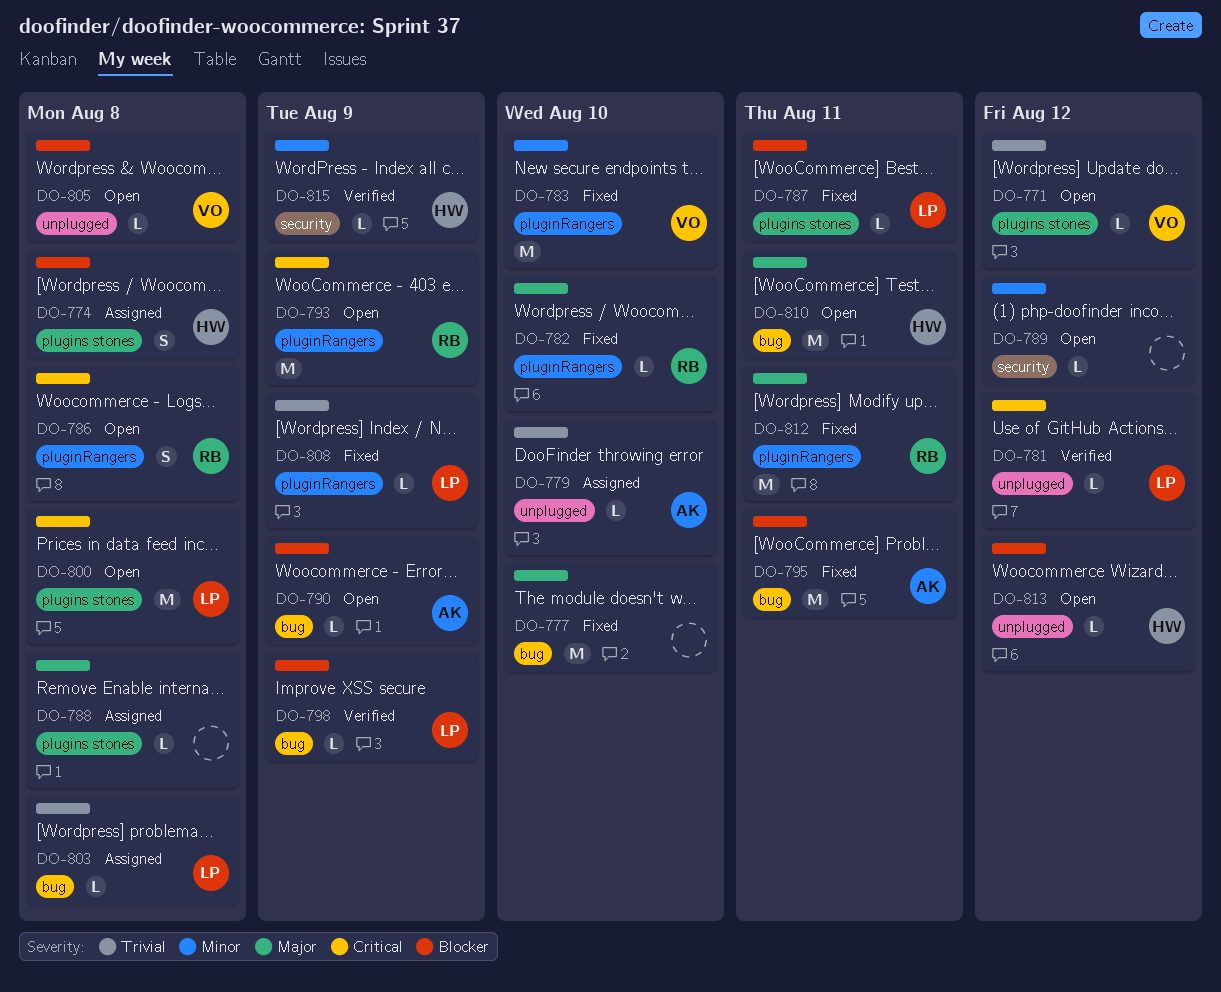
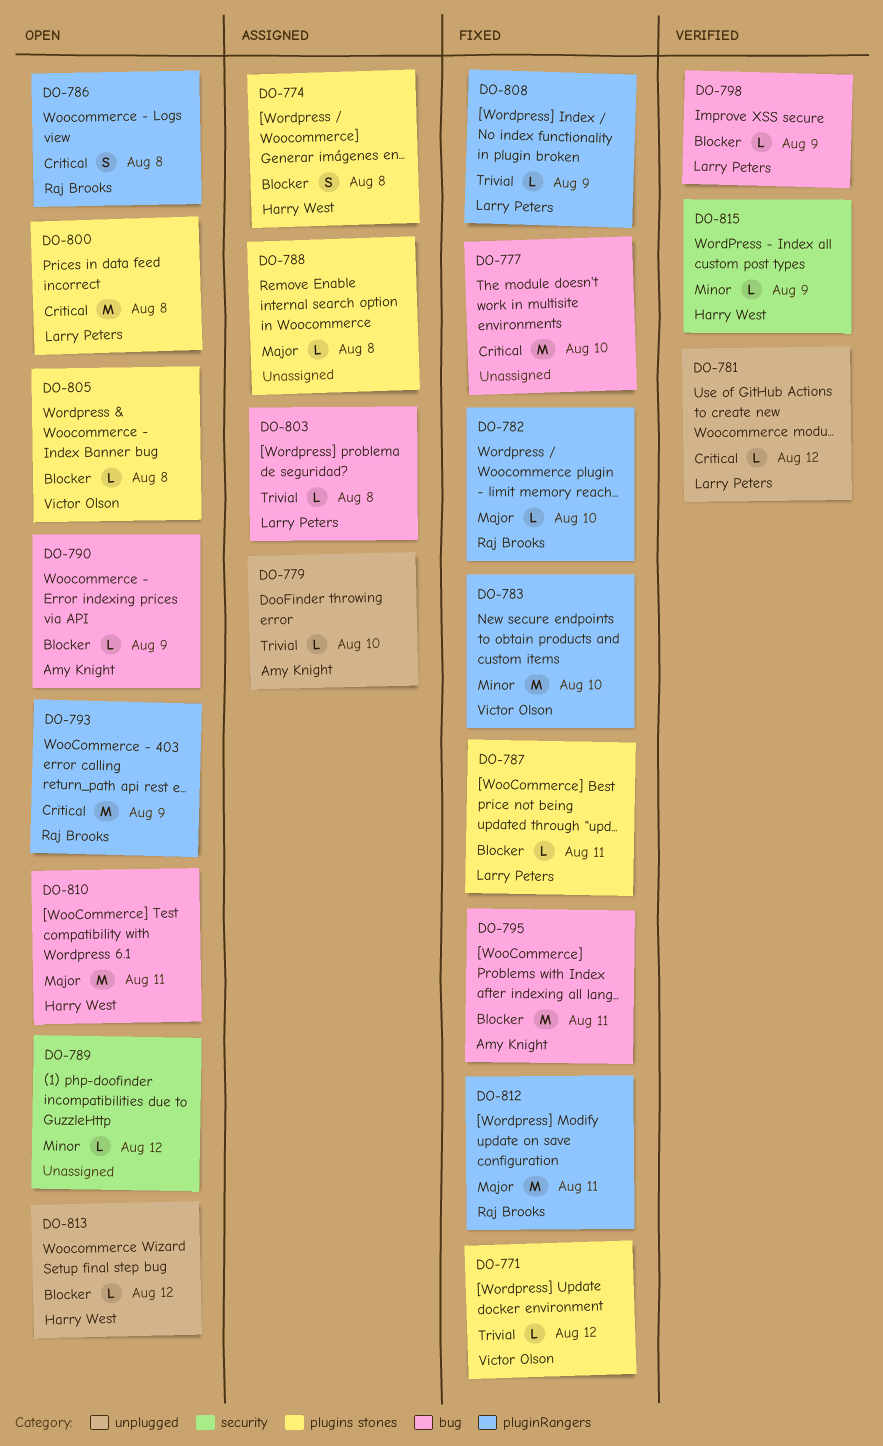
DO-771, status: Open -> Fixed
DO-777, priority: Major -> Critical
DO-805, label: unplugged -> plugins stones

